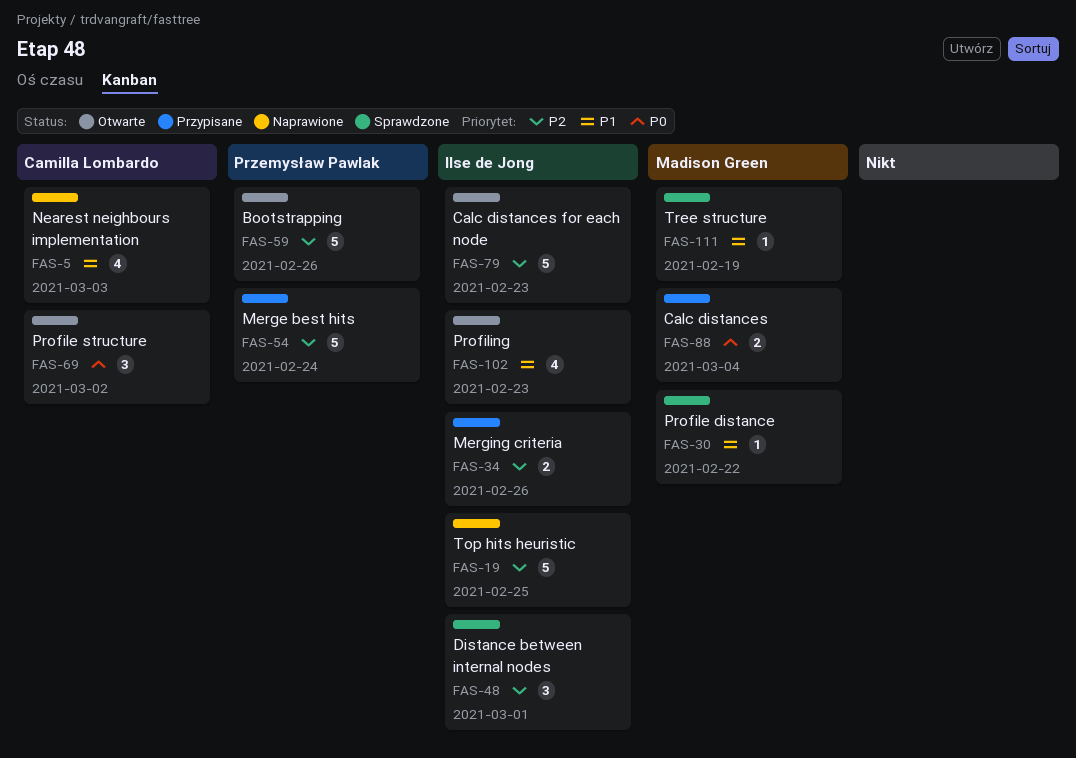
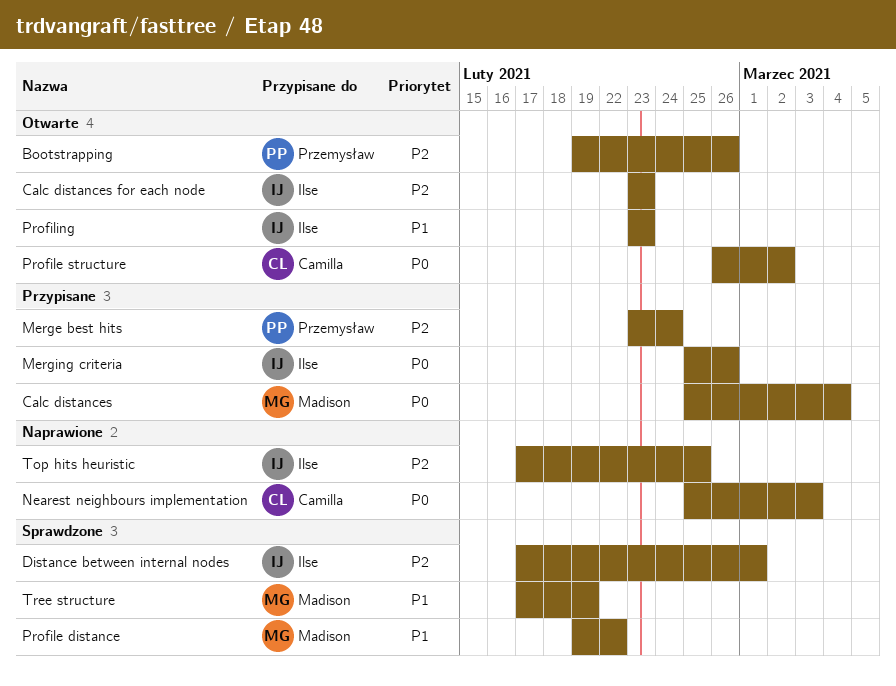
Merging criteria, priority: P2 -> P0
Nearest neighbours implementation, priority: P1 -> P0

